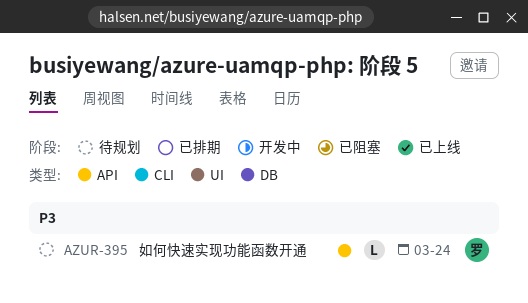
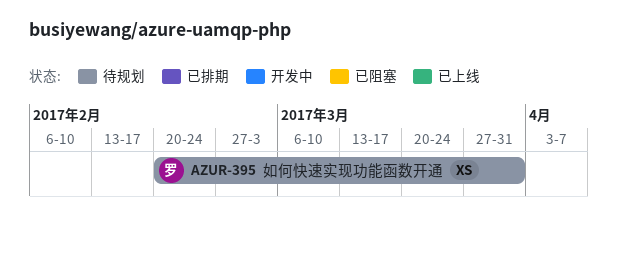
AZUR-395, estimate: L -> XS
AZUR-395, due: Mar 24 -> Mar 31

